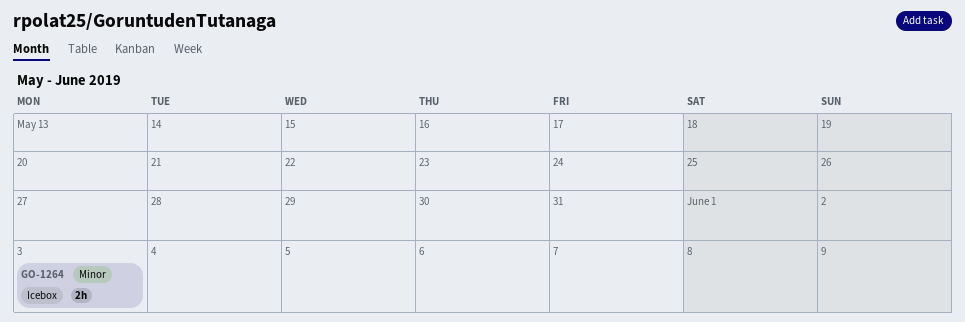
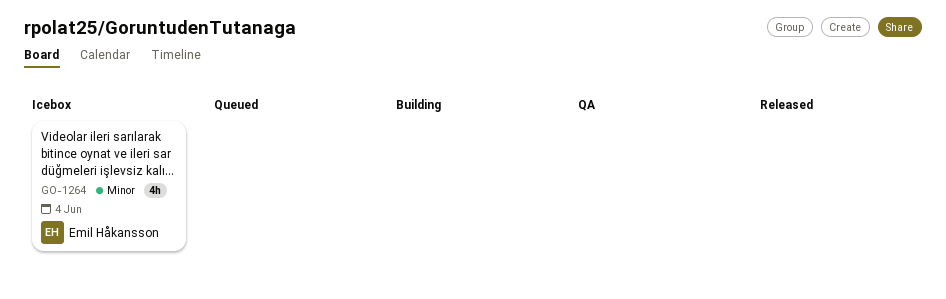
GO-1264, estimate: 2h -> 4h
GO-1264, due: Jun 3 -> Jun 4

